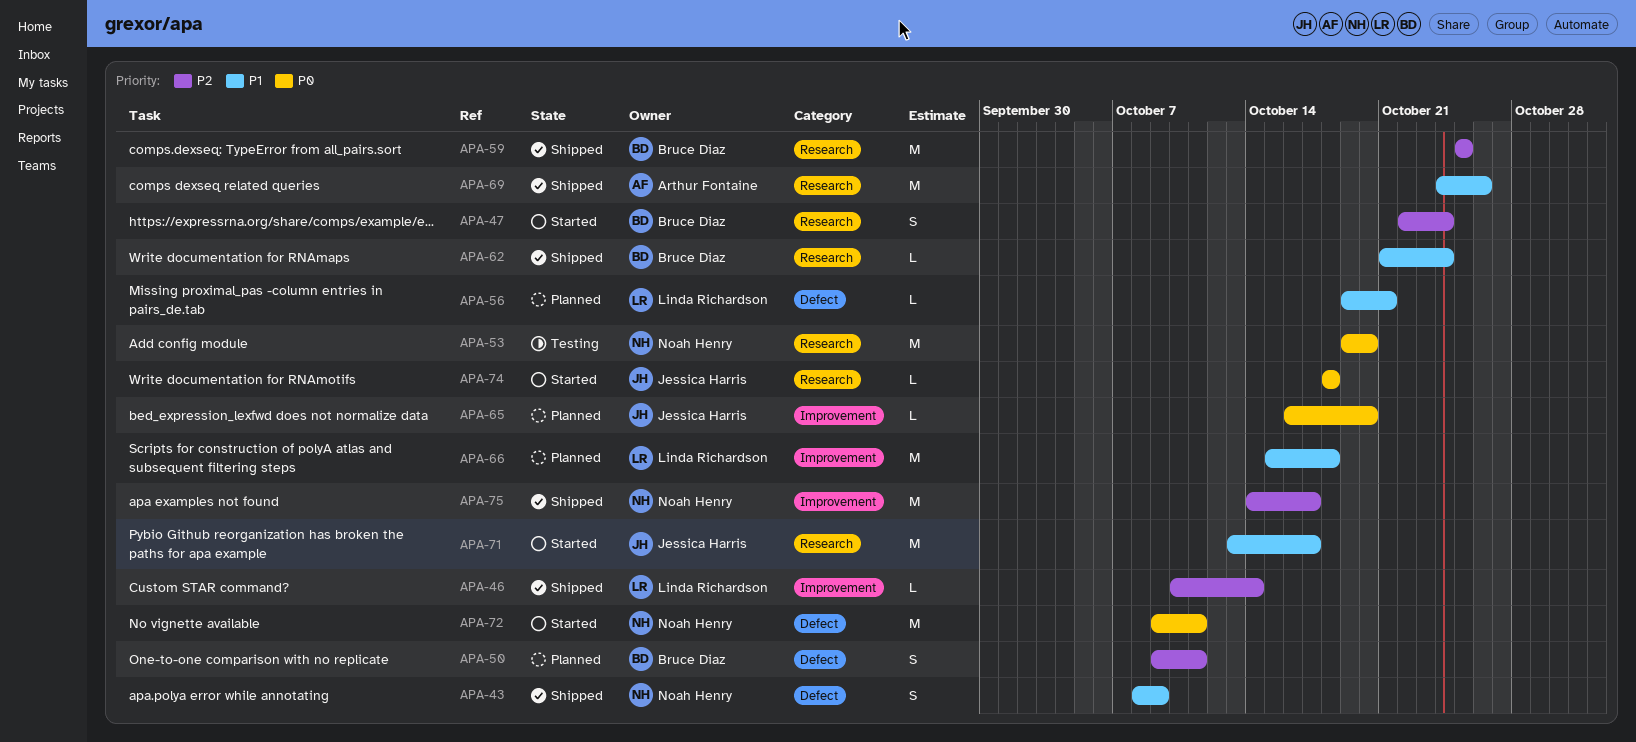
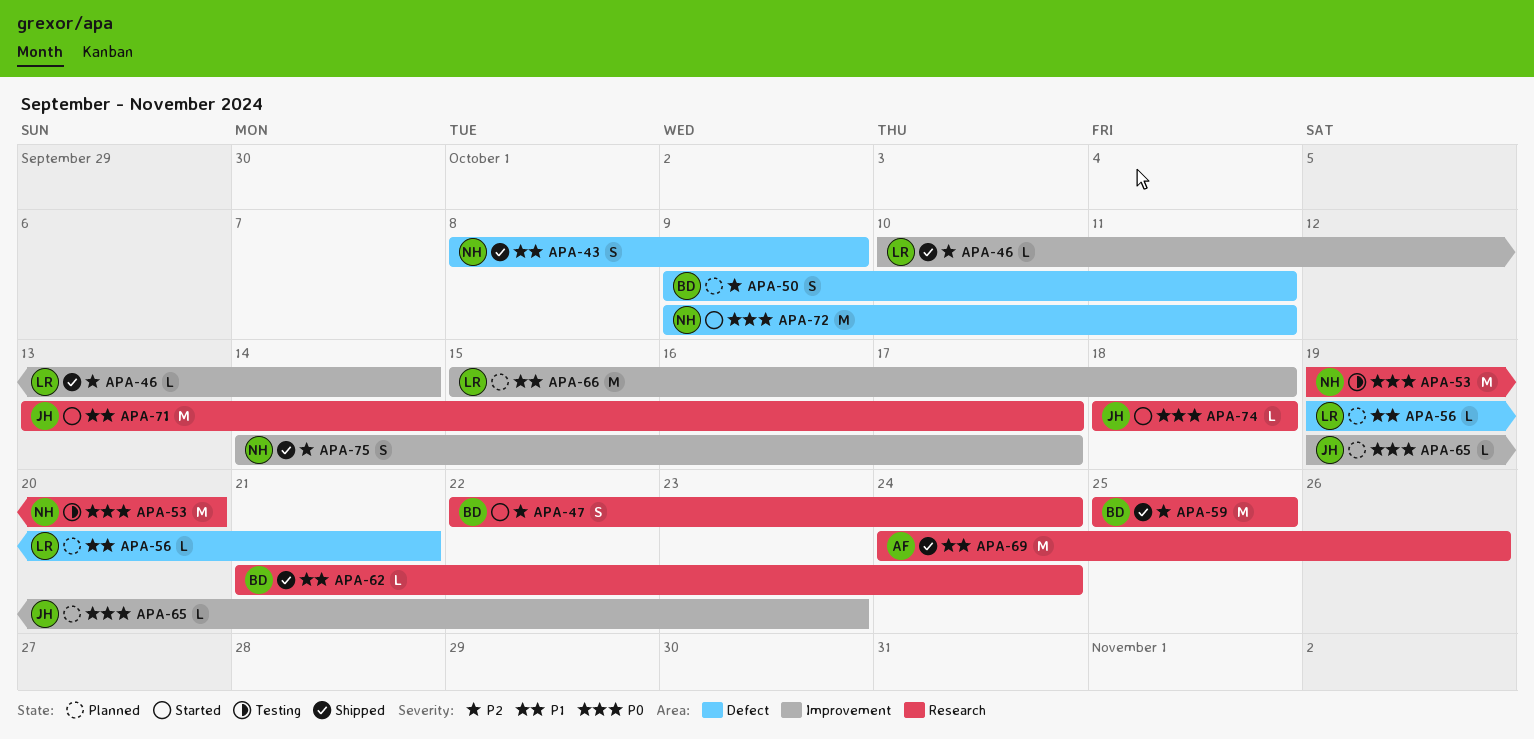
APA-65, start: Oct 16 -> Oct 19
APA-65, due: Oct 20 -> Oct 23
APA-75, estimate: M -> S

